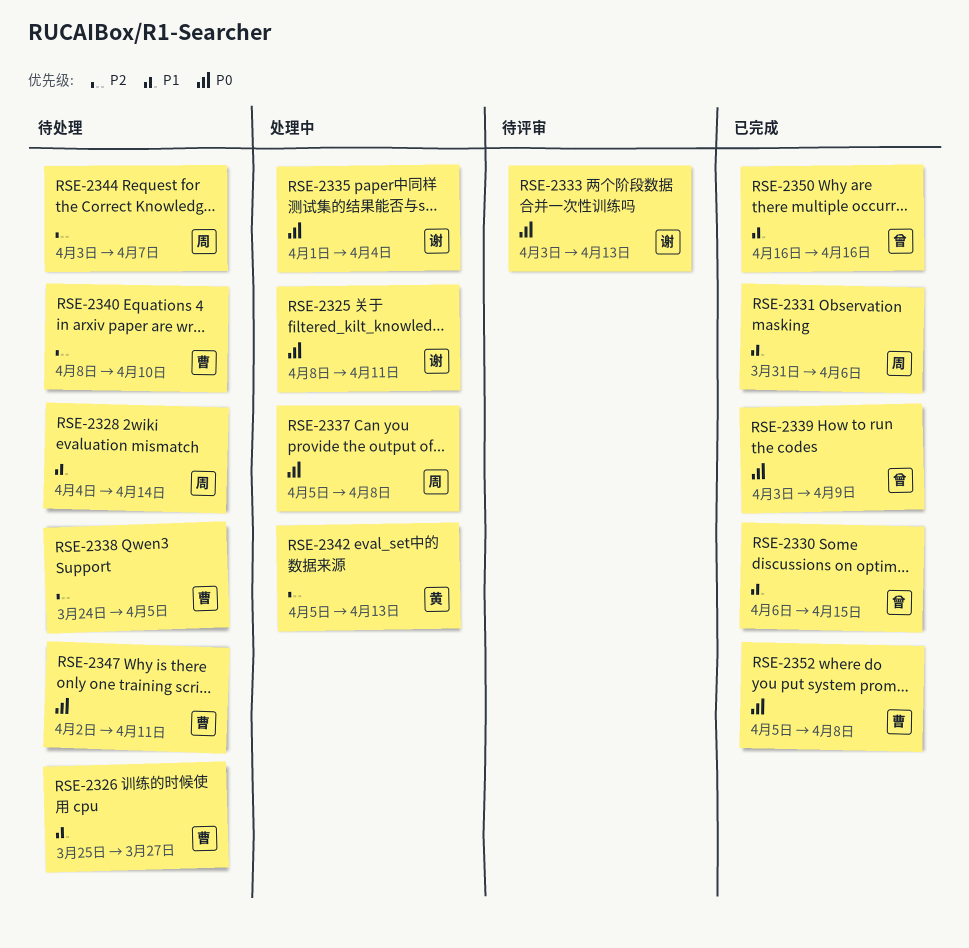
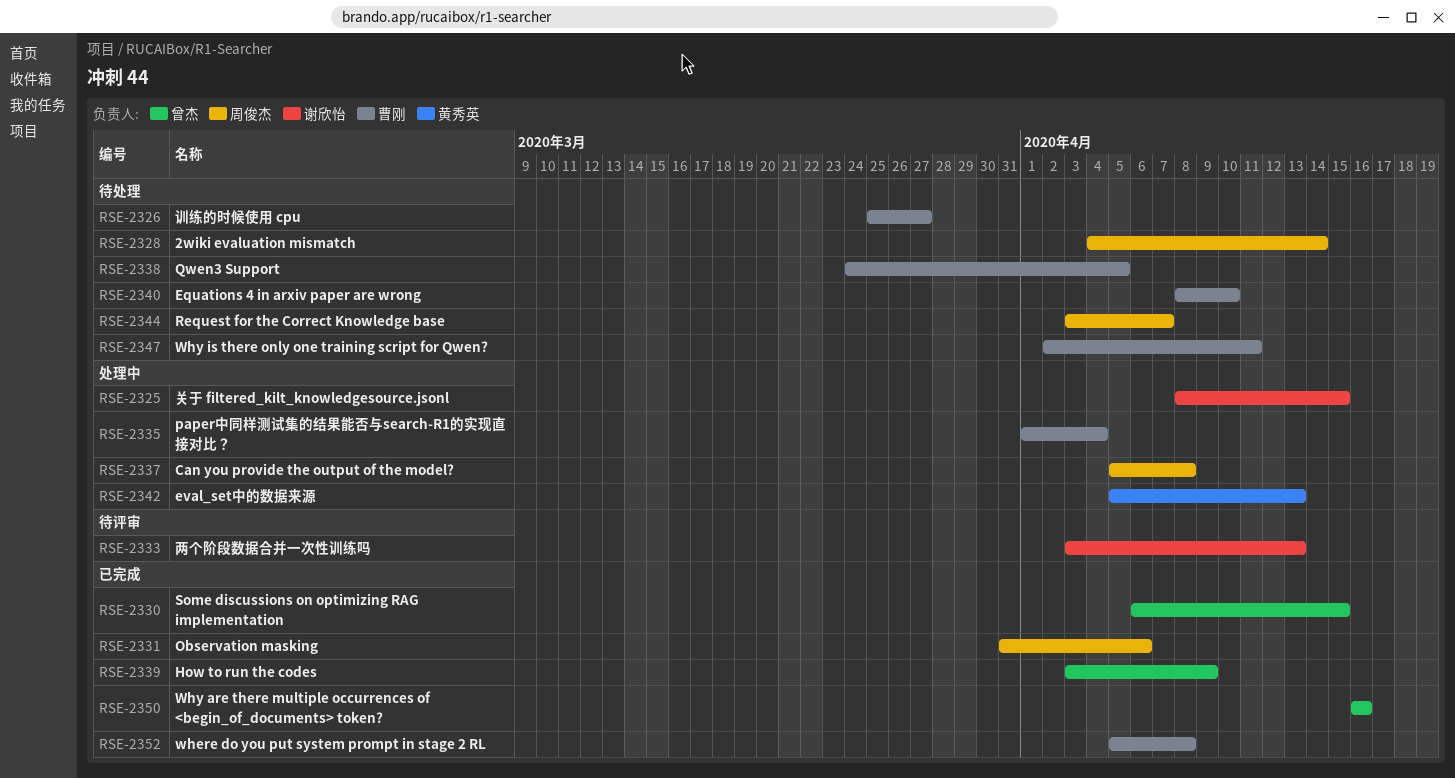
RSE-2325, due: Apr 11 -> Apr 15
RSE-2335, owner: 谢欣怡 -> 曹刚

